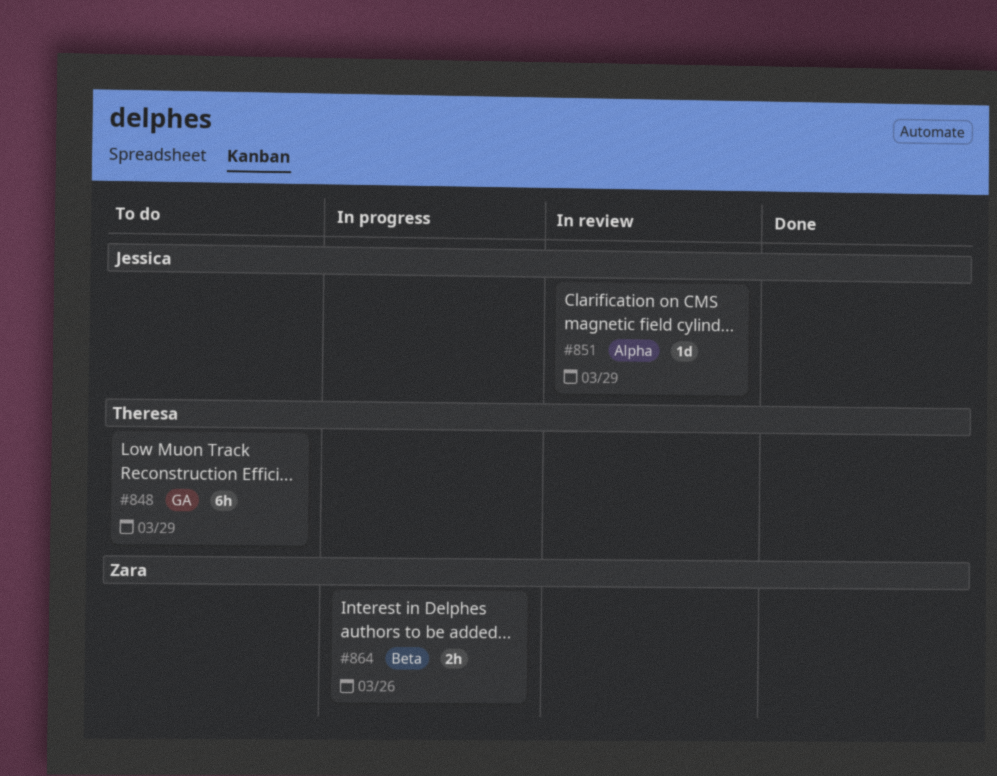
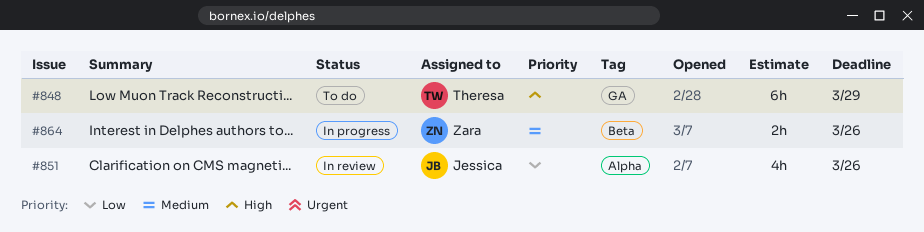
#851, estimate: 1d -> 4h
#851, due: Mar 29 -> Mar 26

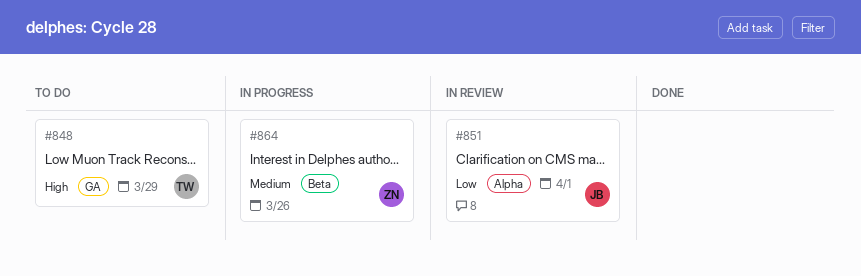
#851, due: Mar 26 -> Apr 1

